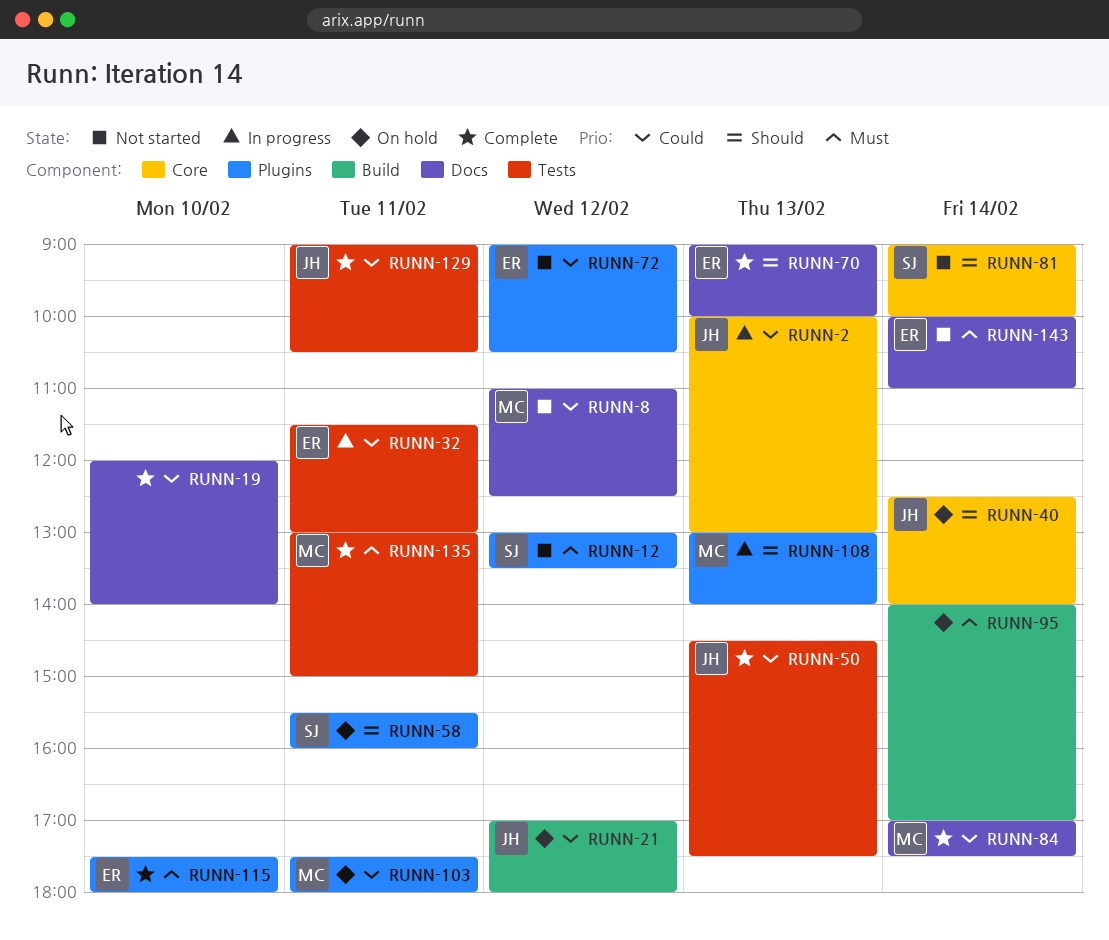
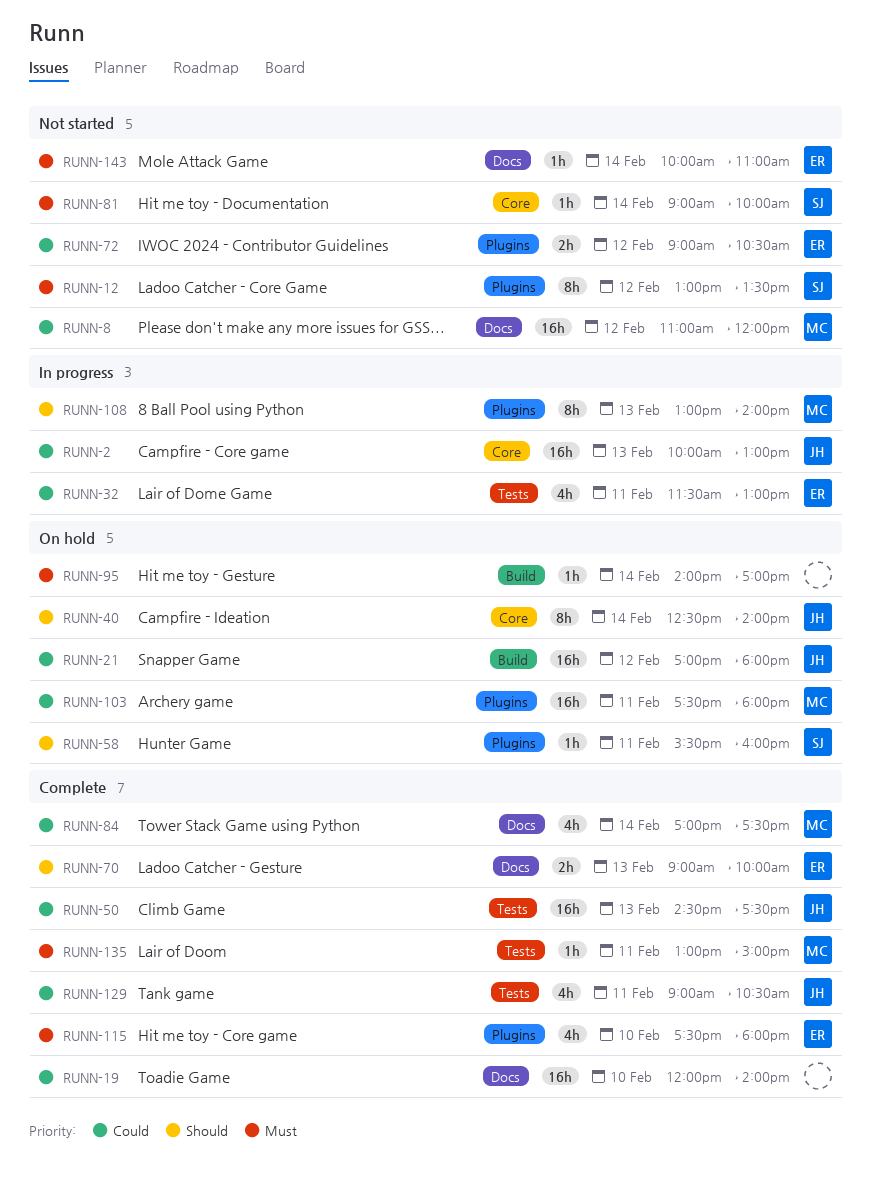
RUNN-8, ends: 12:30 -> 12:00
RUNN-81, priority: Should -> Must

